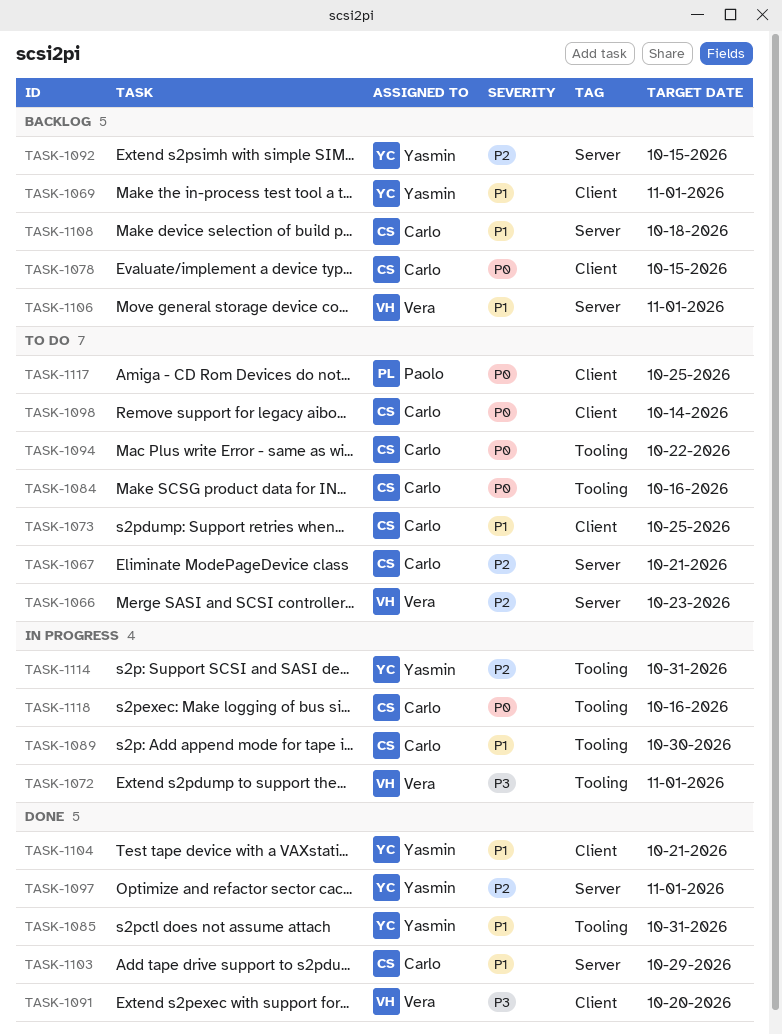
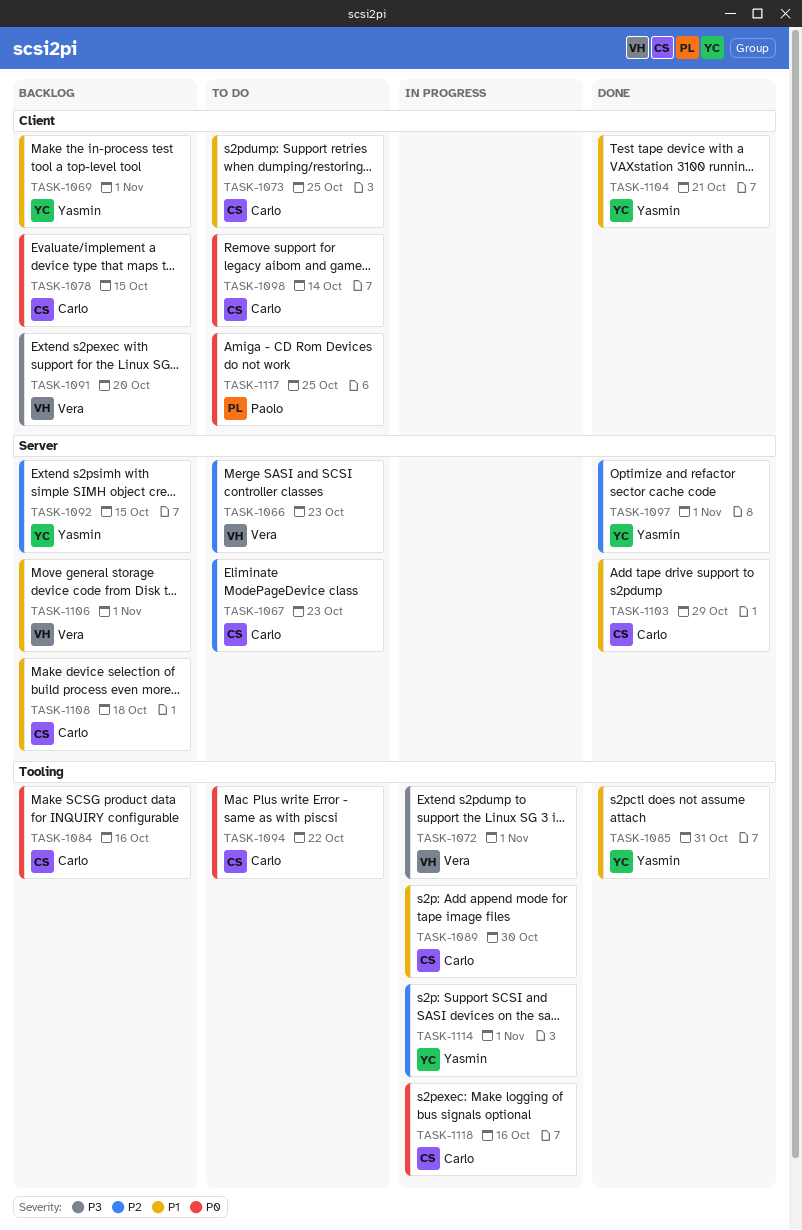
TASK-1067, due: Oct 21 -> Oct 23
TASK-1084, status: To do -> Backlog
TASK-1091, status: Done -> Backlog
TASK-1114, due: Oct 31 -> Nov 1

